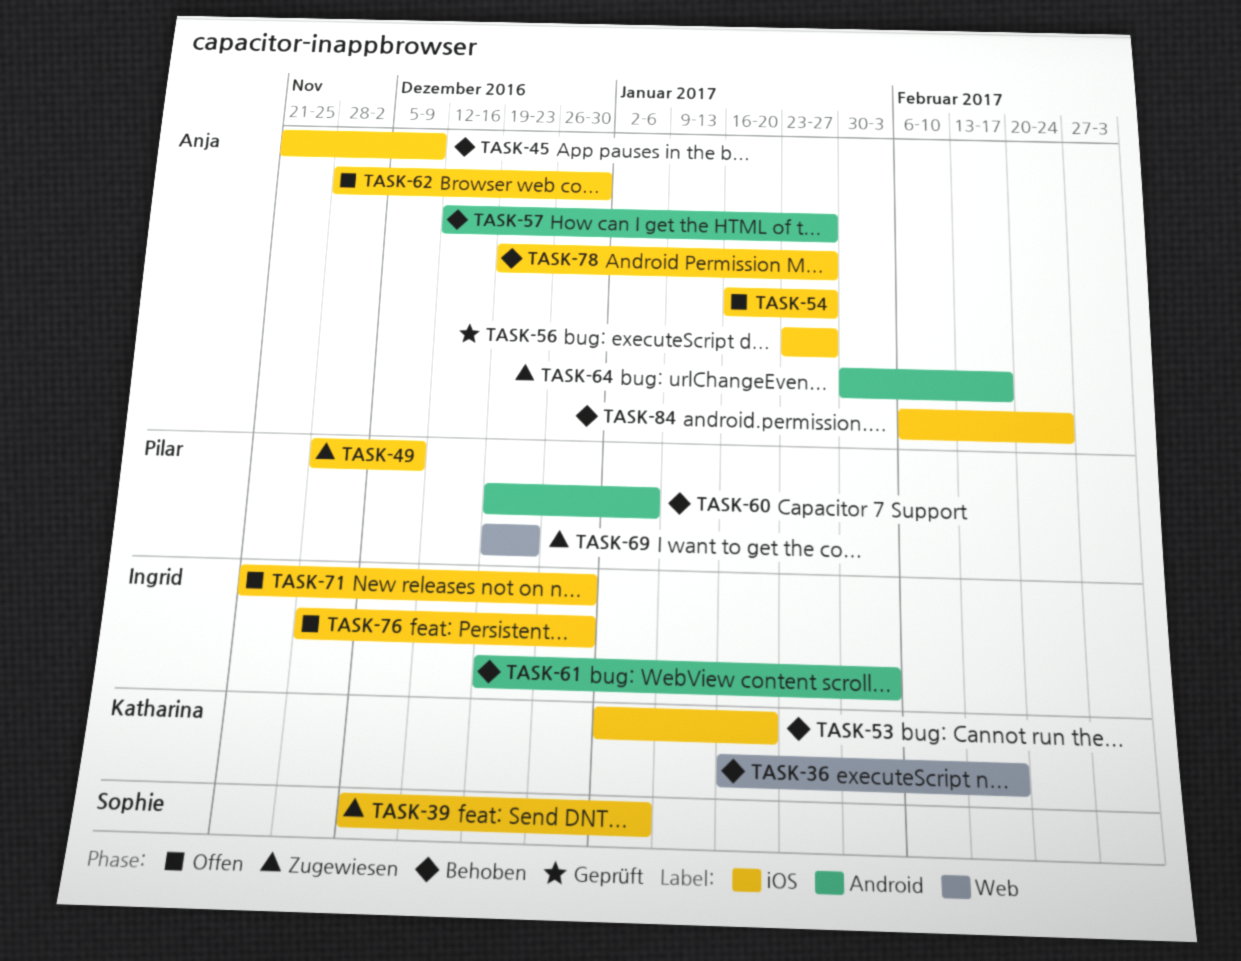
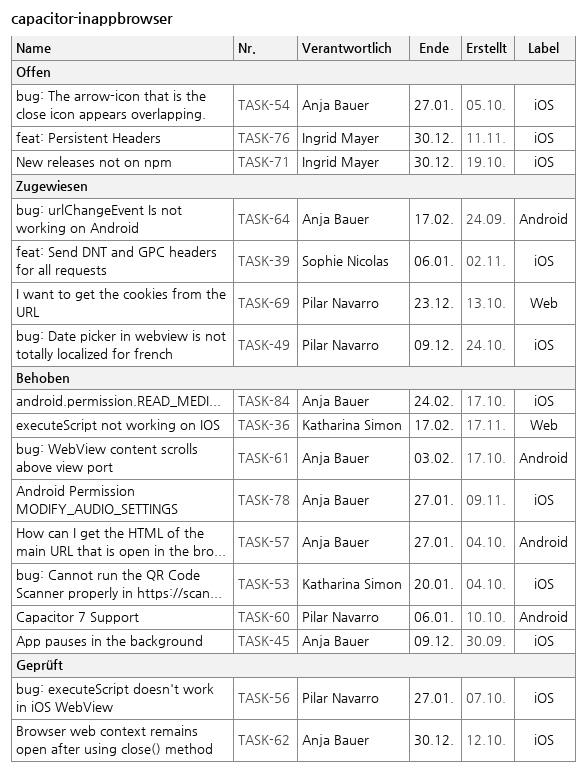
TASK-56, owner: Anja Bauer -> Pilar Navarro
TASK-61, owner: Ingrid Mayer -> Anja Bauer
TASK-62, status: Offen -> Geprüft

